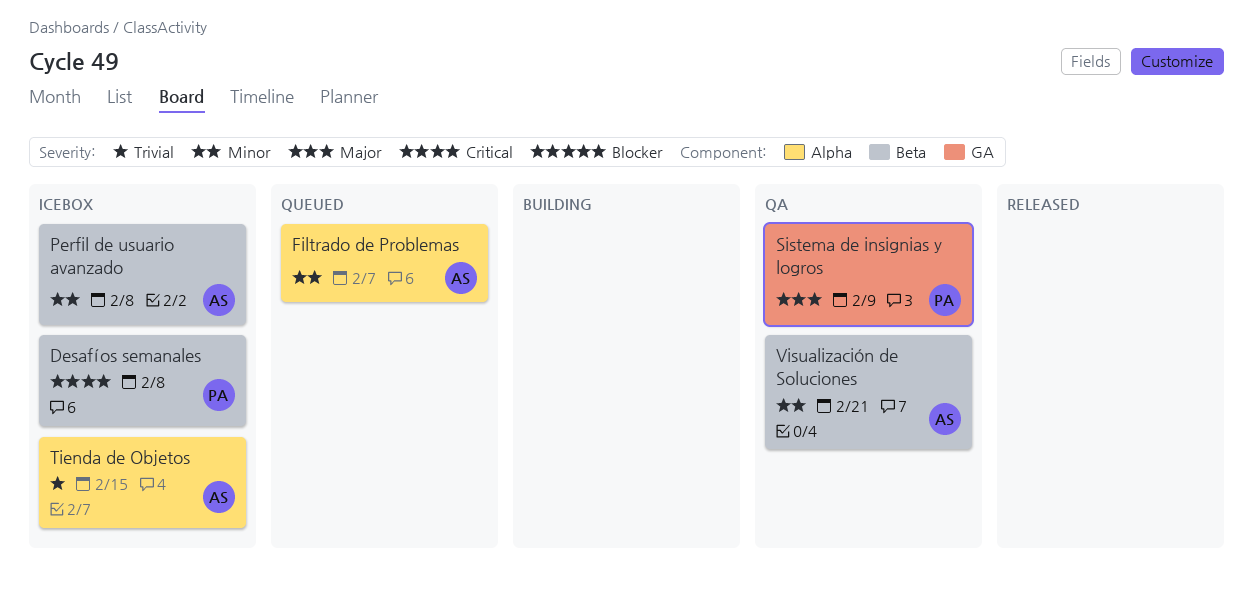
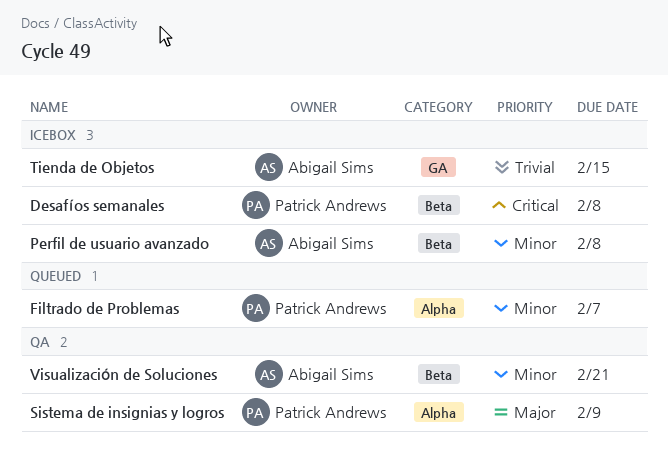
Filtrado de Problemas, owner: Abigail Sims -> Patrick Andrews
Sistema de insignias y logros, label: GA -> Alpha
Tienda de Objetos, label: Alpha -> GA

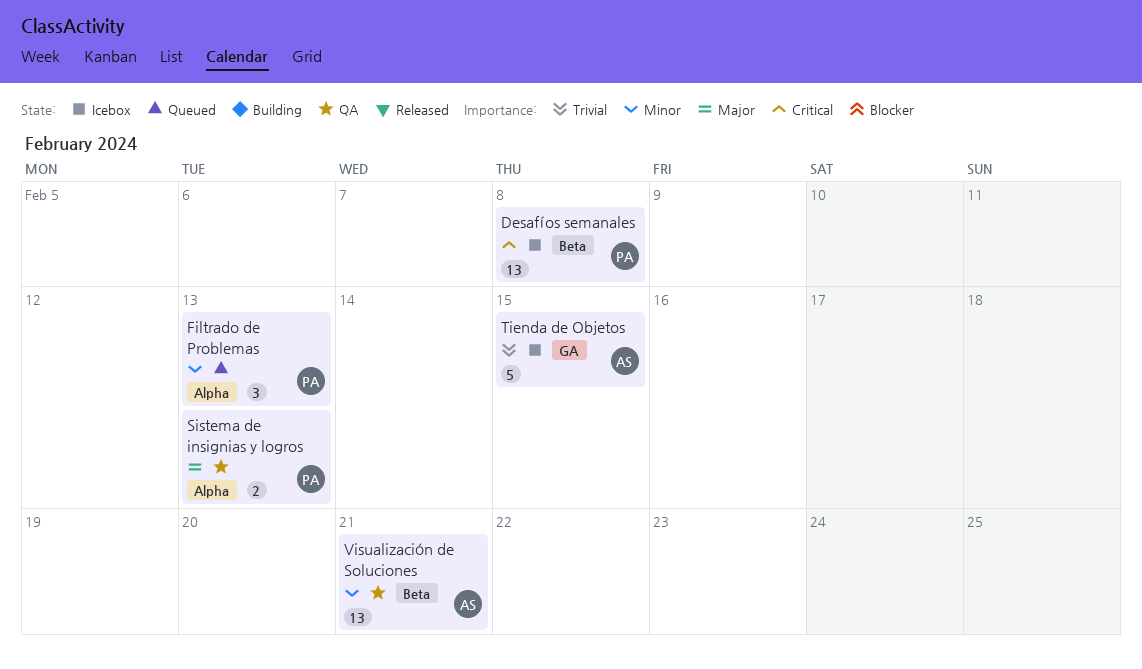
Filtrado de Problemas, due: Feb 7 -> Feb 13
Perfil de usuario avanzado: present -> none
Sistema de insignias y logros, due: Feb 9 -> Feb 13

